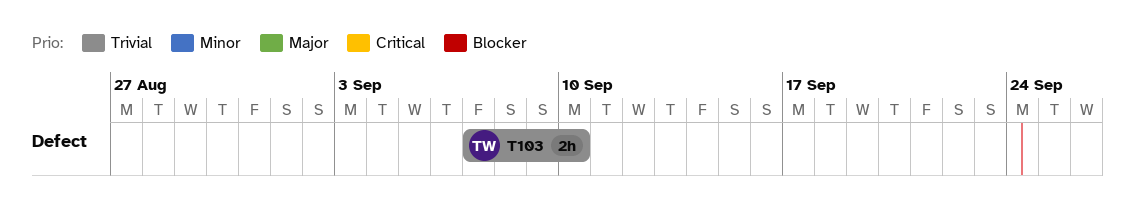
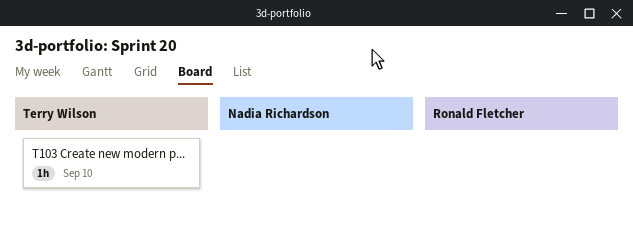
T103, estimate: 2h -> 1h

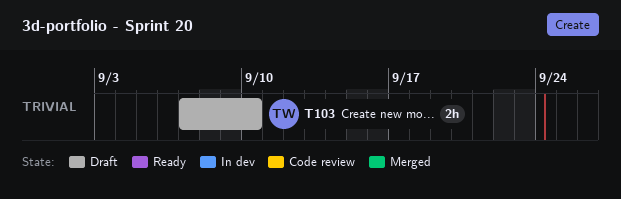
T103, estimate: 1h -> 2h

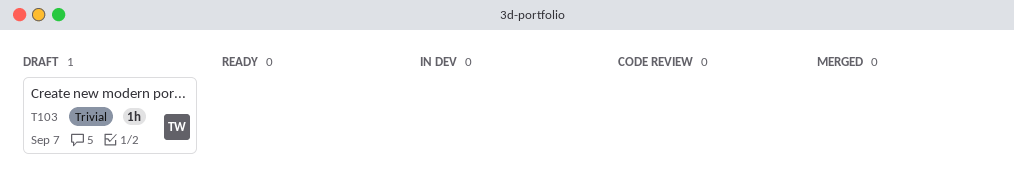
T103, estimate: 2h -> 1h
T103, due: Sep 10 -> Sep 7

